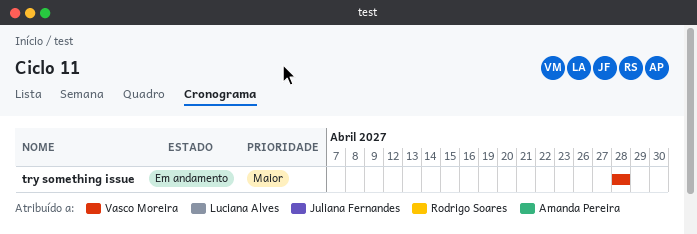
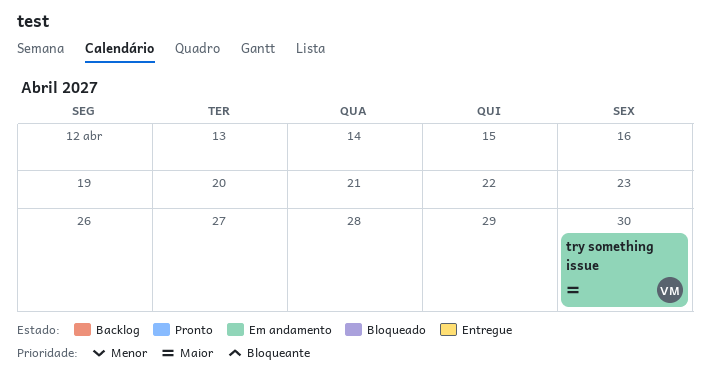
try something issue, due: Apr 28 -> Apr 30

